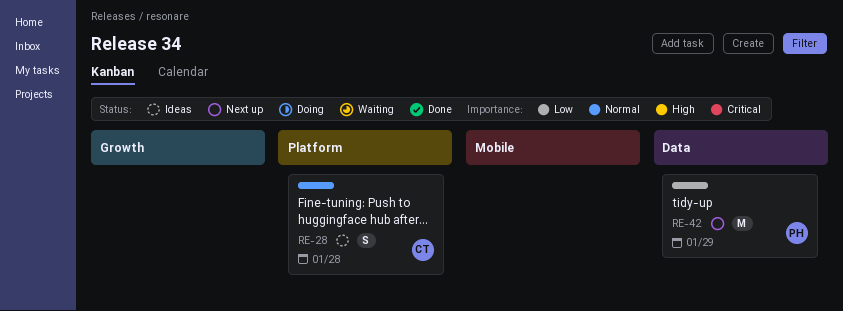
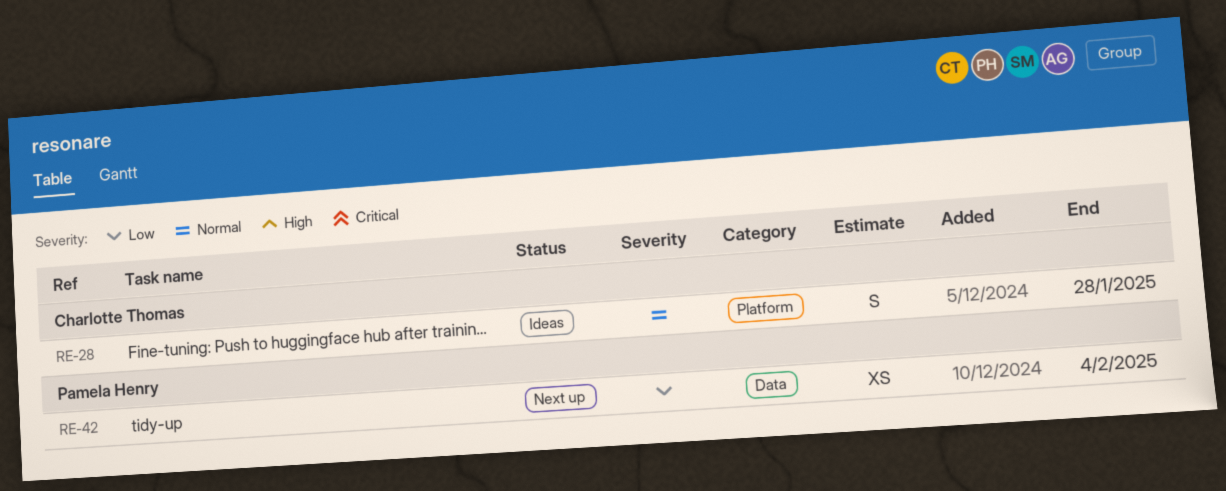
RE-42, estimate: M -> XS
RE-42, due: Jan 29 -> Feb 4

